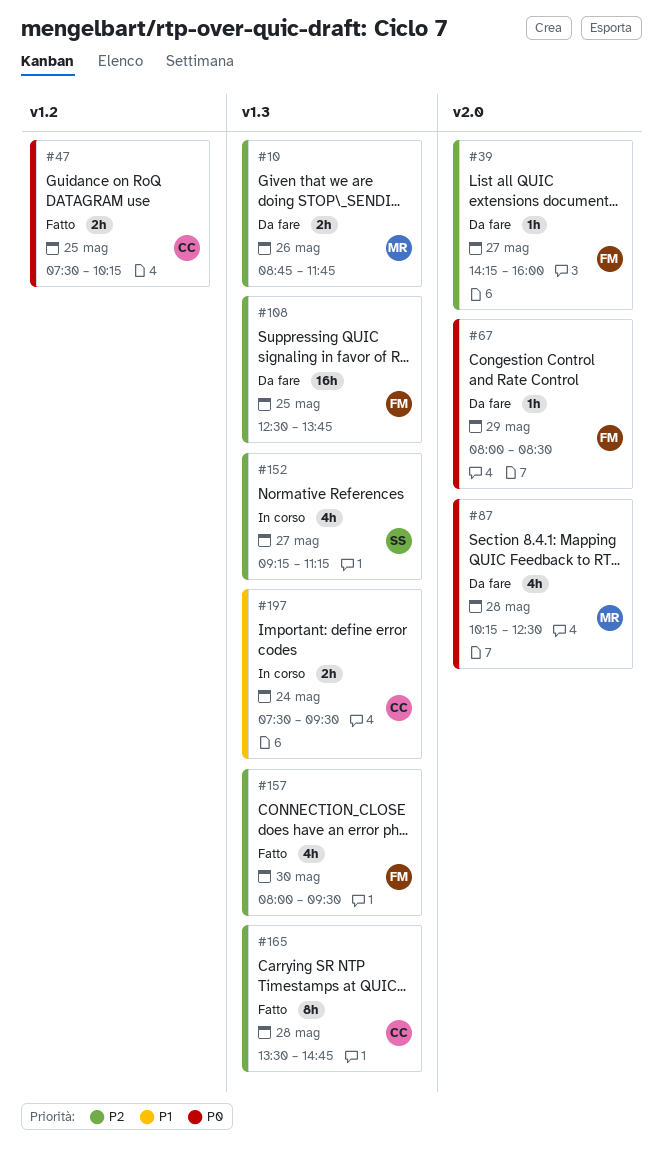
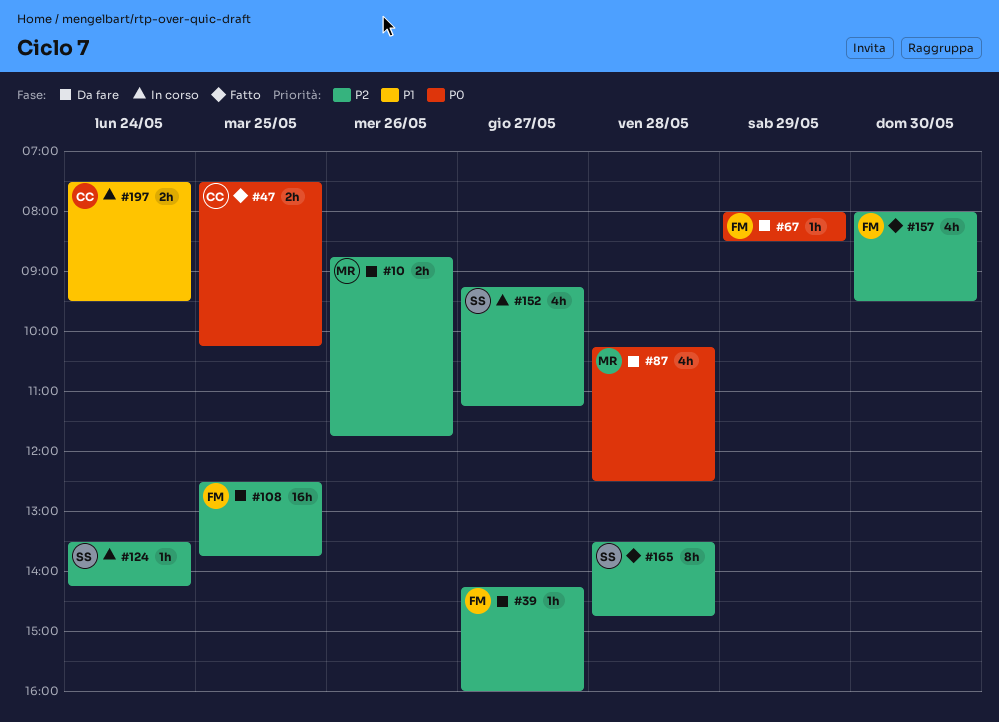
#124: none -> present
#165, owner: CC -> SS

